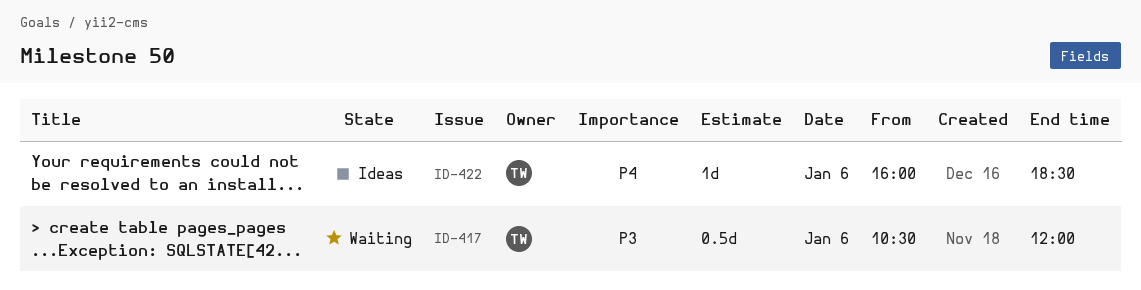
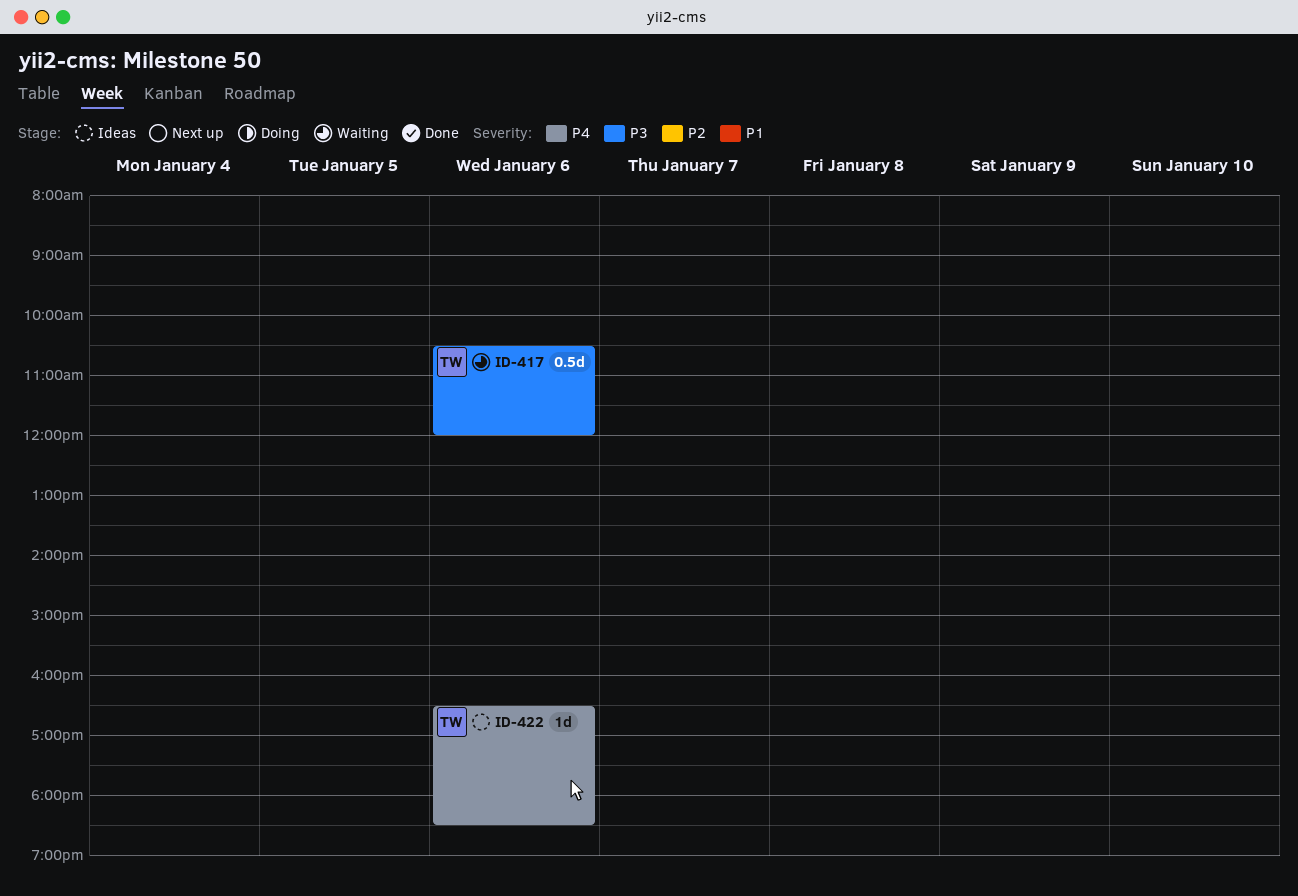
ID-422, begins: 16:00 -> 16:30

